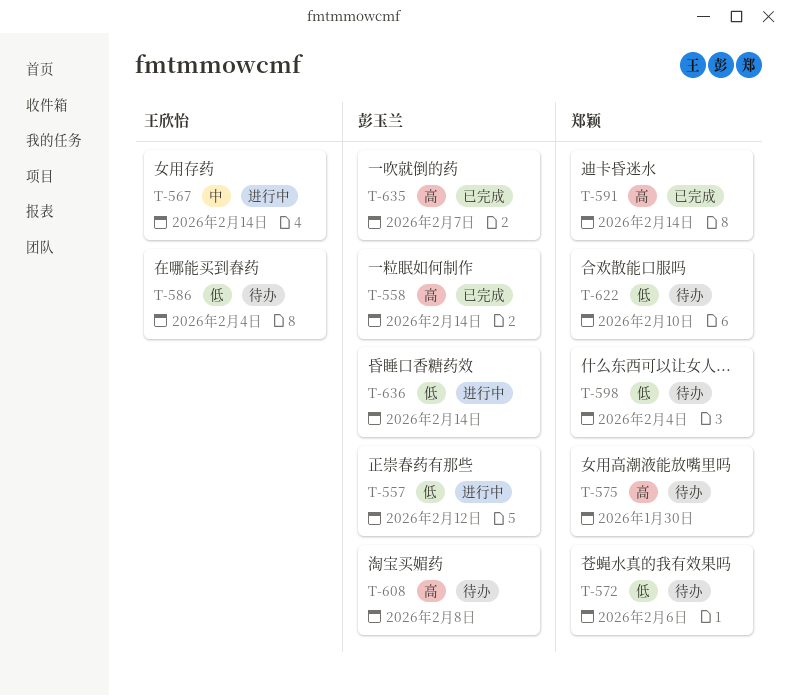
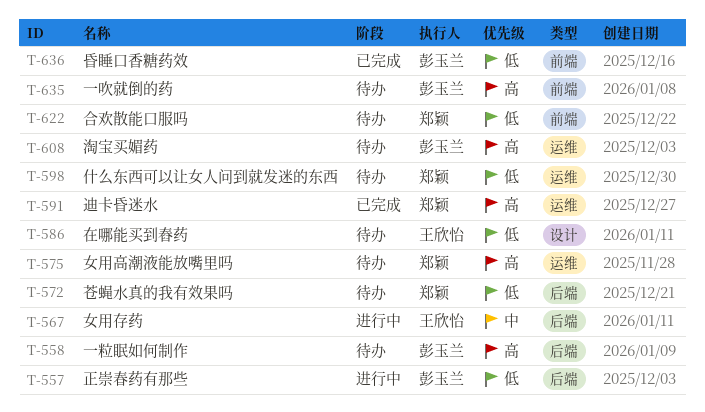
T-558, status: 已完成 -> 待办
T-635, status: 已完成 -> 待办
T-636, status: 进行中 -> 已完成

